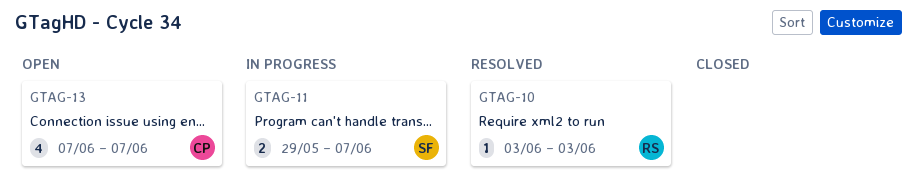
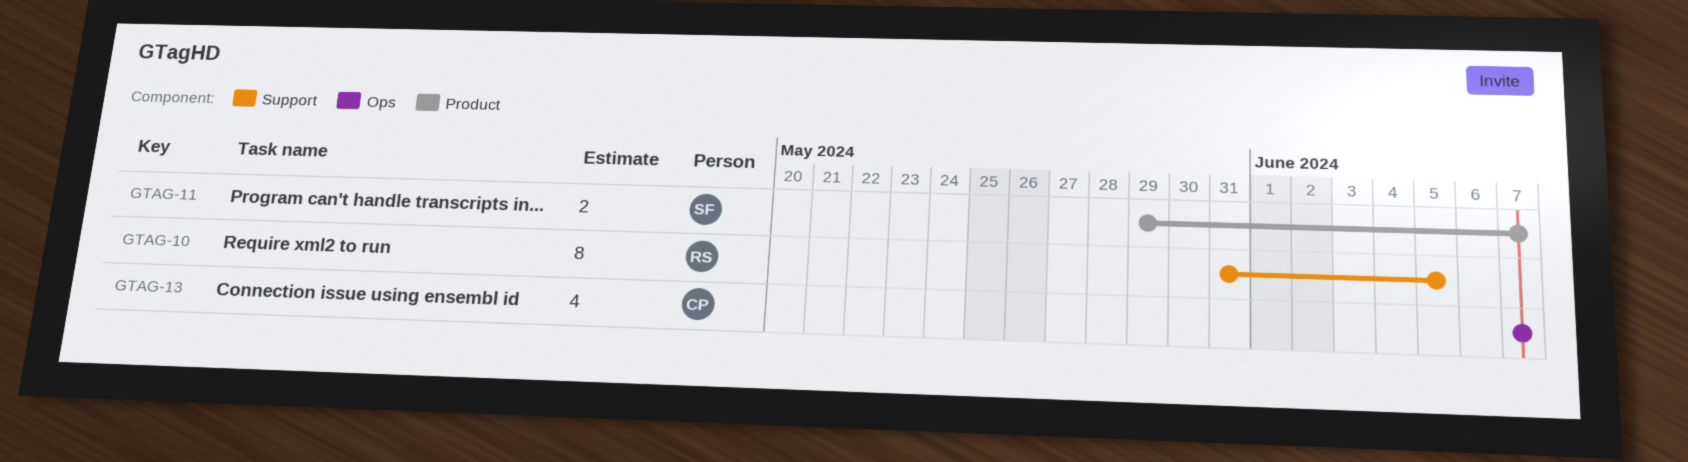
GTAG-10, estimate: 1 -> 8
GTAG-10, start: Jun 3 -> May 31
GTAG-10, due: Jun 3 -> Jun 5

